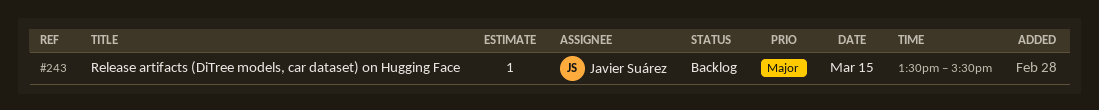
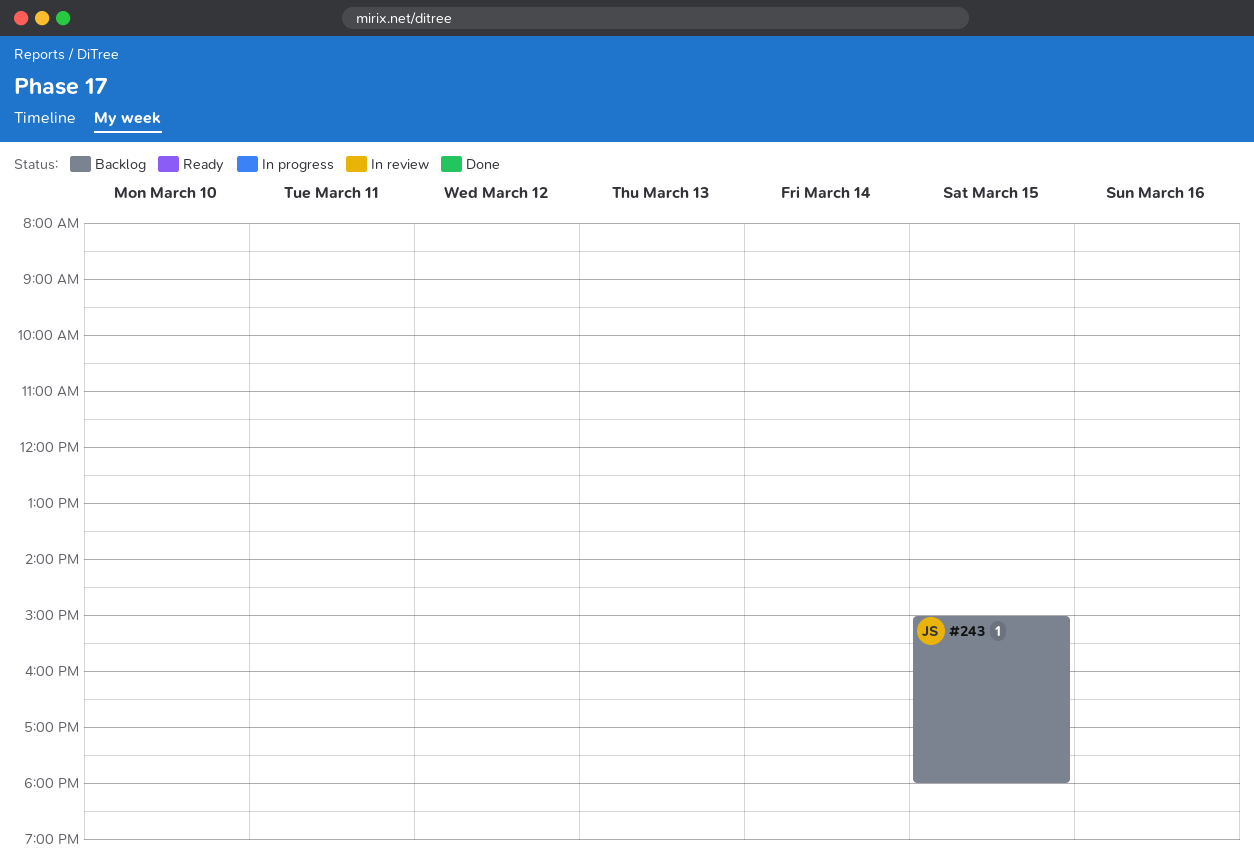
#243, begins: 13:30 -> 15:00
#243, ends: 15:30 -> 18:00

